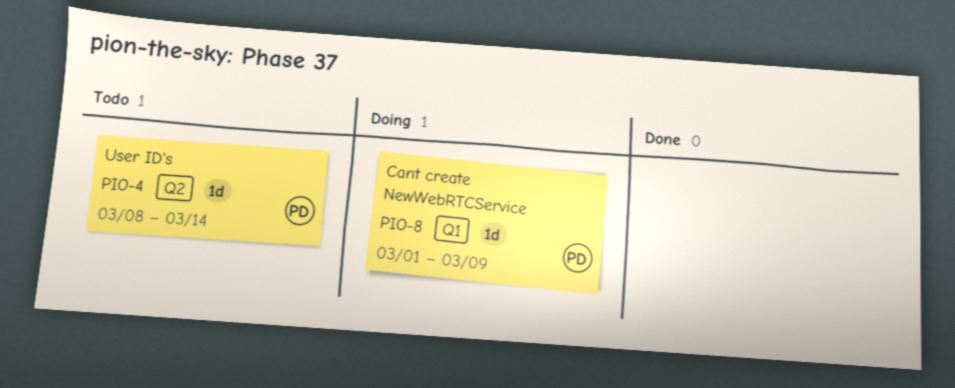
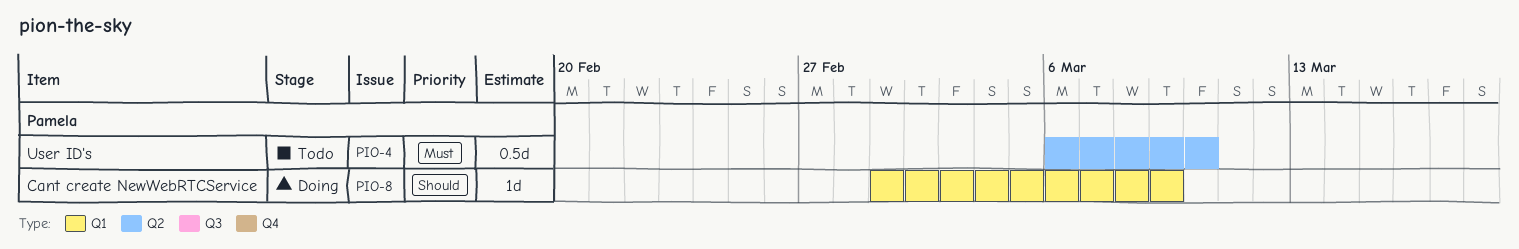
PIO-4, estimate: 1d -> 0.5d
PIO-4, start: Mar 8 -> Mar 6
PIO-4, due: Mar 14 -> Mar 10

